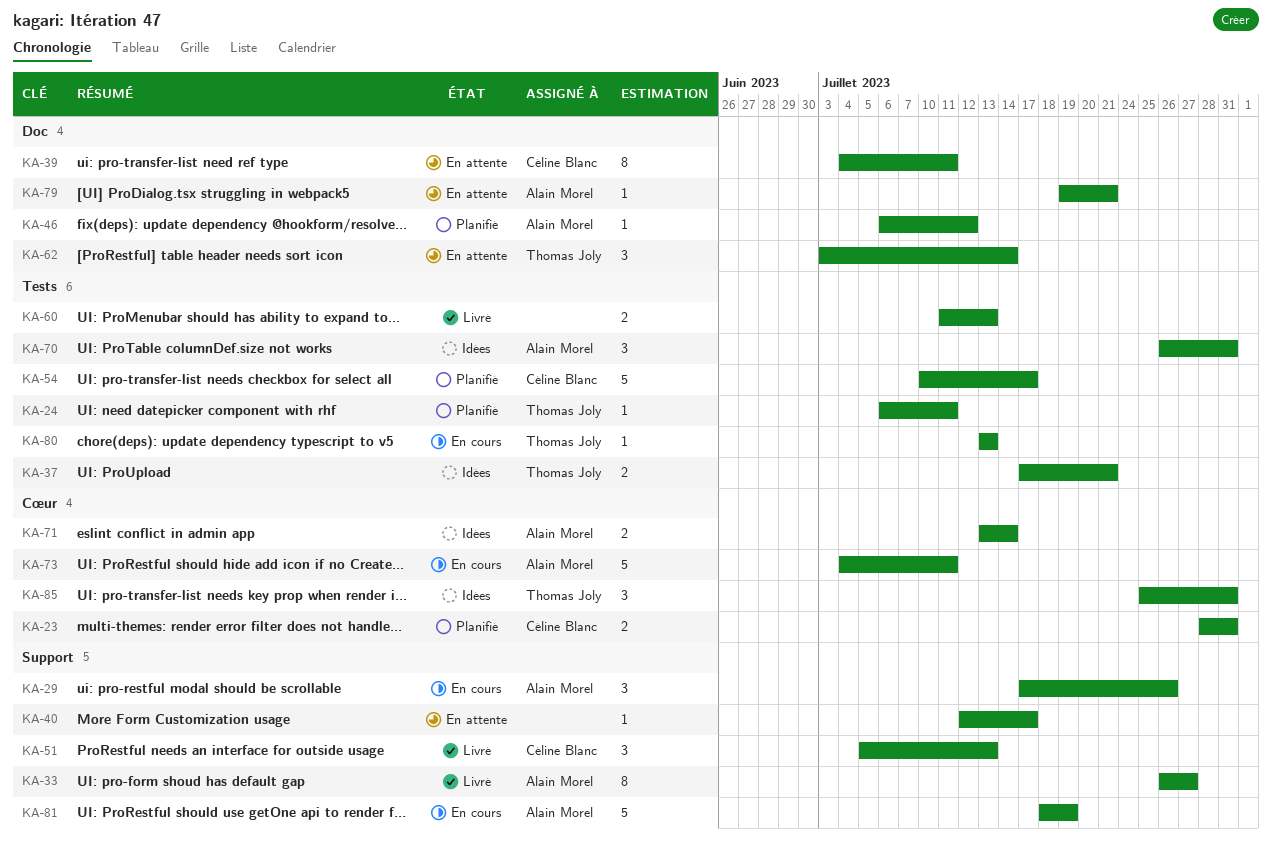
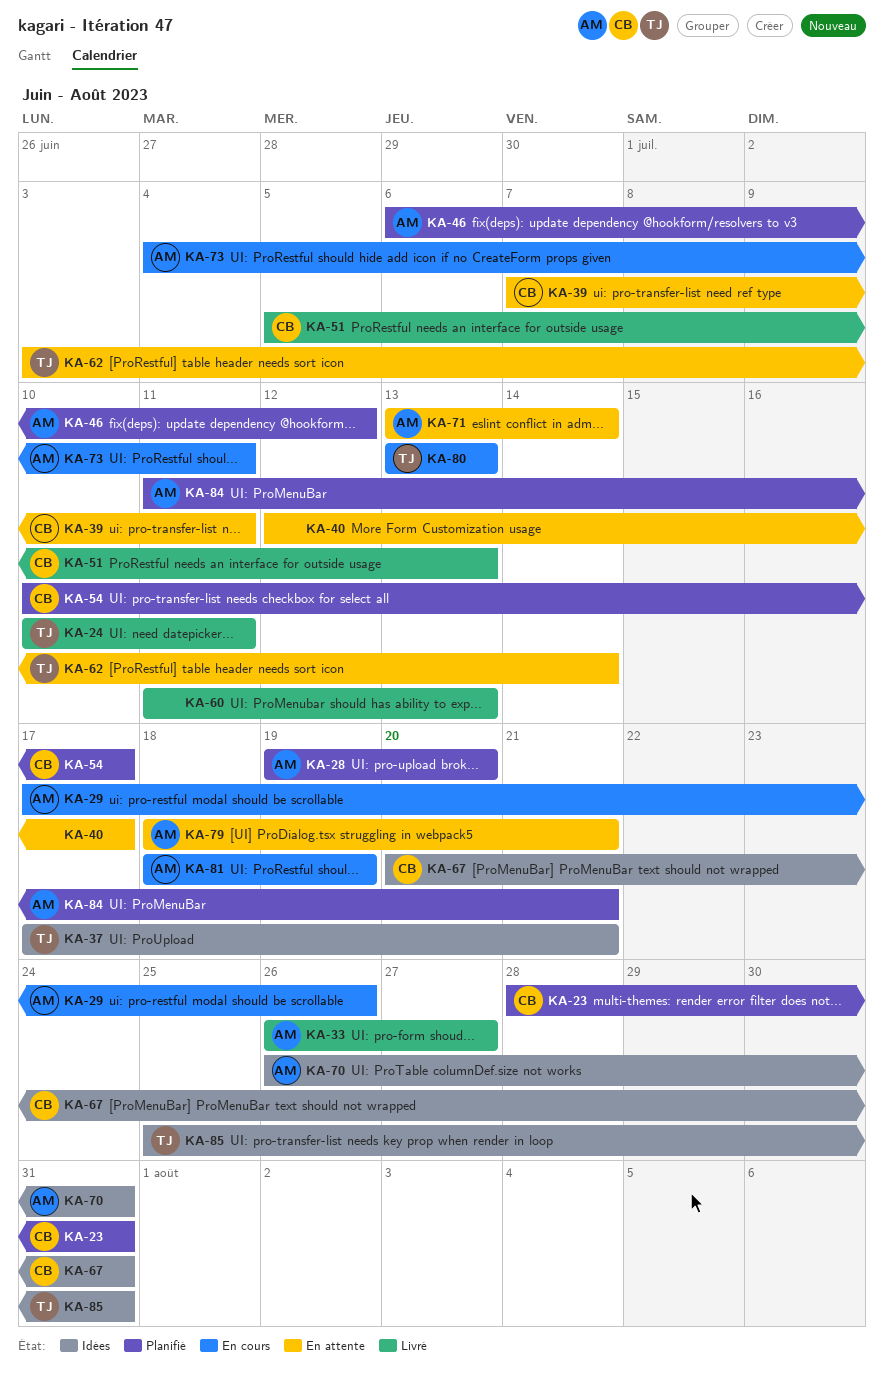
KA-24, status: Planifié -> Livré
KA-24, start: Jul 6 -> Jul 10
KA-28: none -> present
KA-39, start: Jul 4 -> Jul 7
KA-67: none -> present
KA-71, status: Idées -> En attente
KA-79, start: Jul 19 -> Jul 18
KA-84: none -> present

